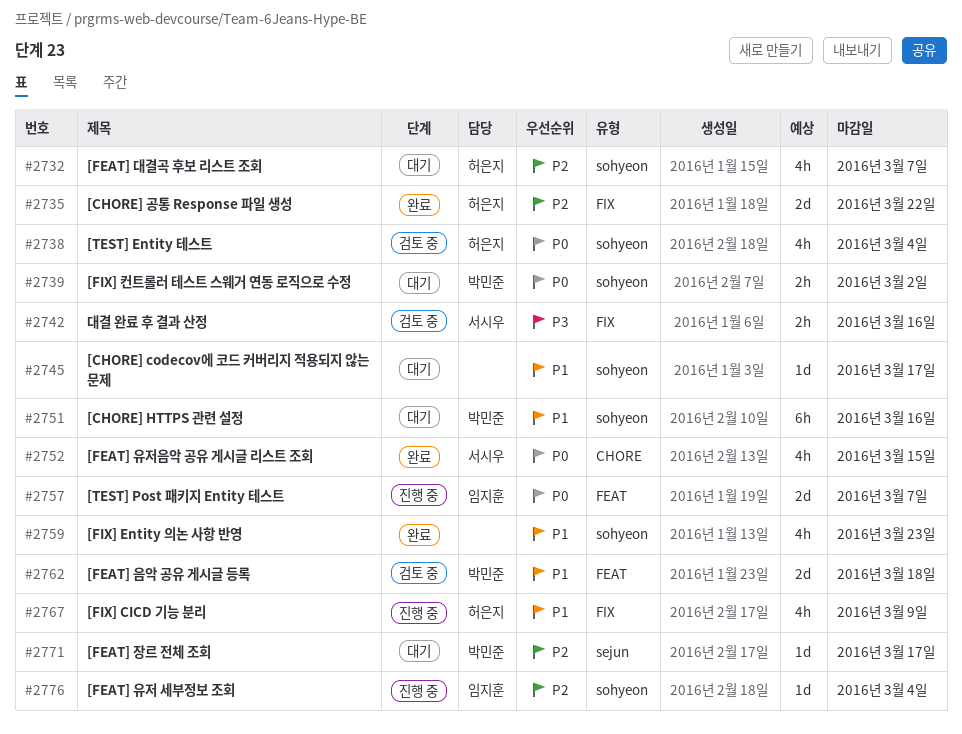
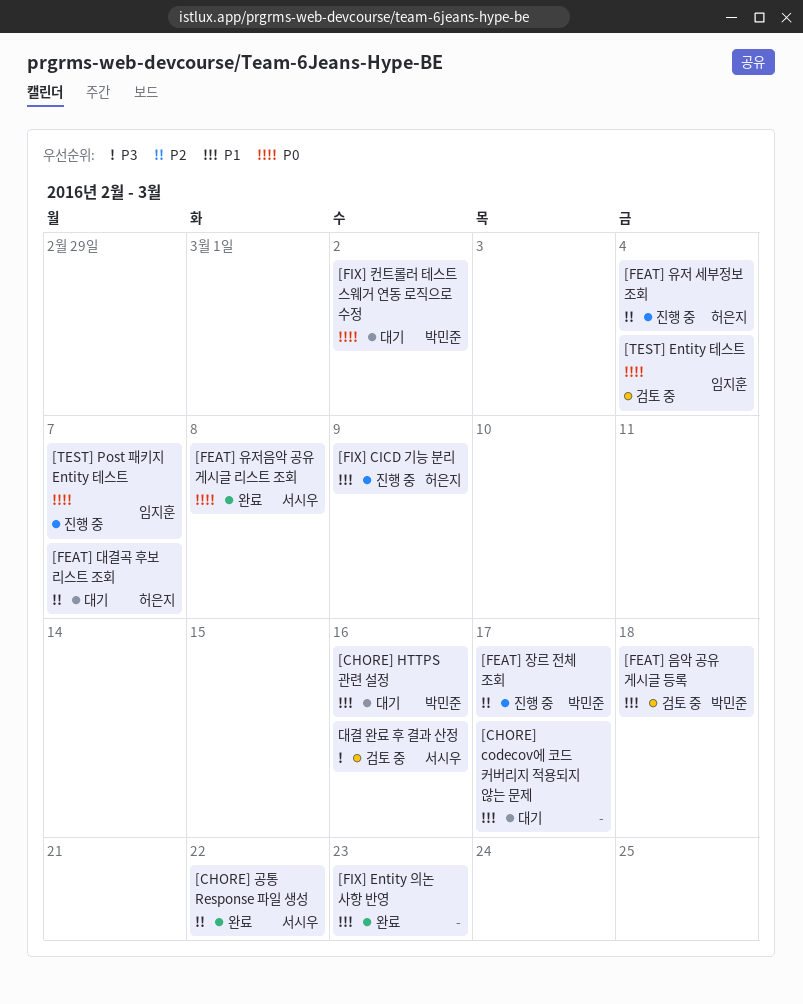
[CHORE] 공통 Response 파일 생성, owner: 허은지 -> 서시우
[FEAT] 유저 세부정보 조회, owner: 임지훈 -> 허은지
[FEAT] 유저음악 공유 게시글 리스트 조회, due: Mar 15 -> Mar 8
[FEAT] 장르 전체 조회, status: 대기 -> 진행 중
[TEST] Entity 테스트, owner: 허은지 -> 임지훈

